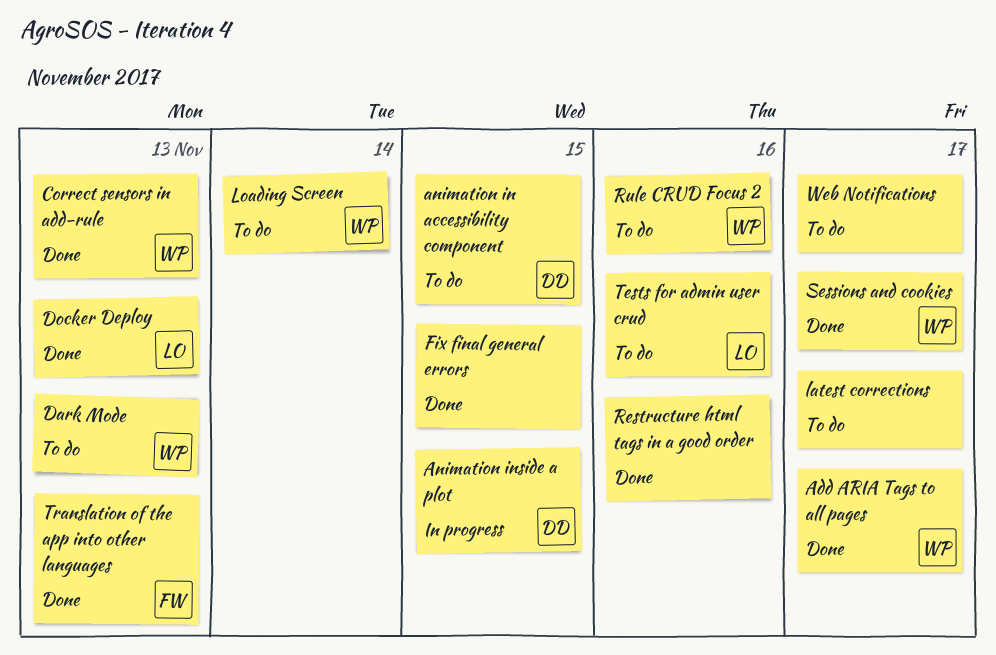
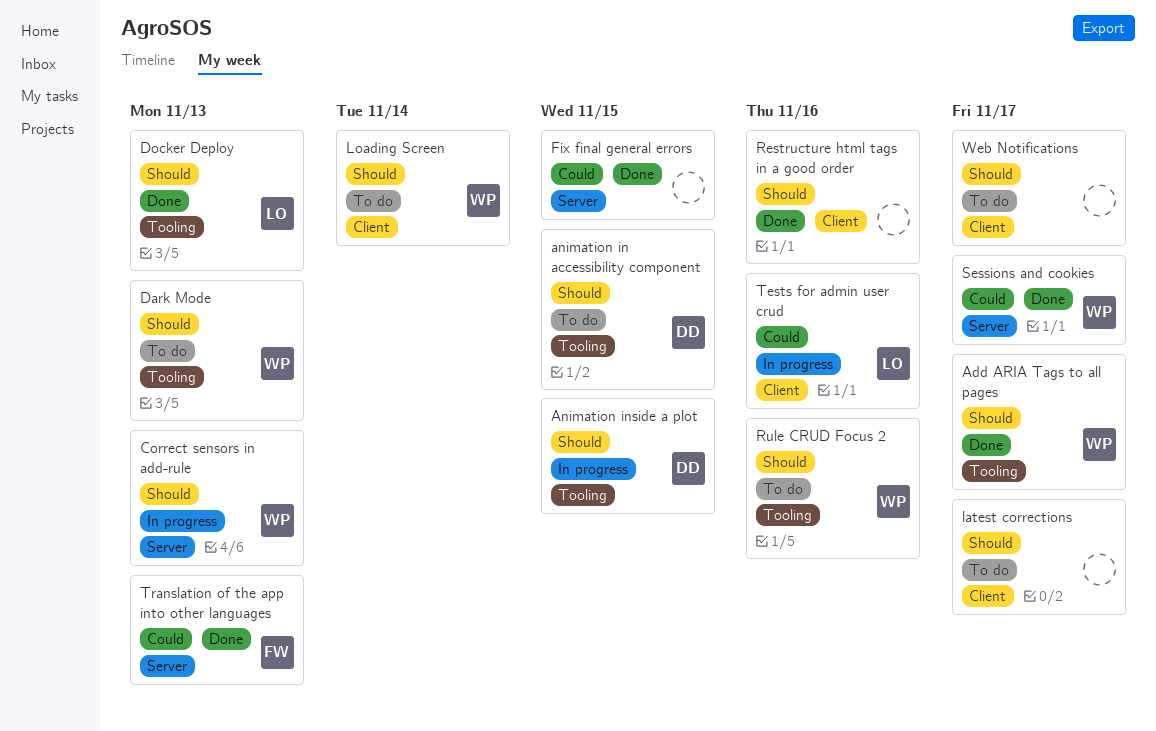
Correct sensors in add-rule, status: Done -> In progress
Tests for admin user crud, status: To do -> In progress

